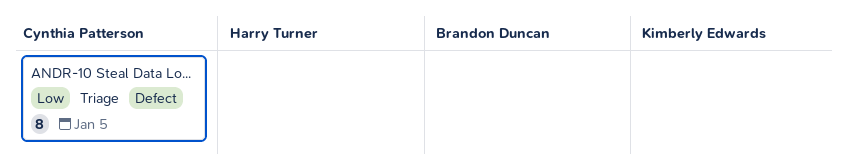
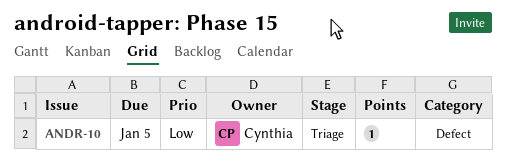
ANDR-10, estimate: 8 -> 1

